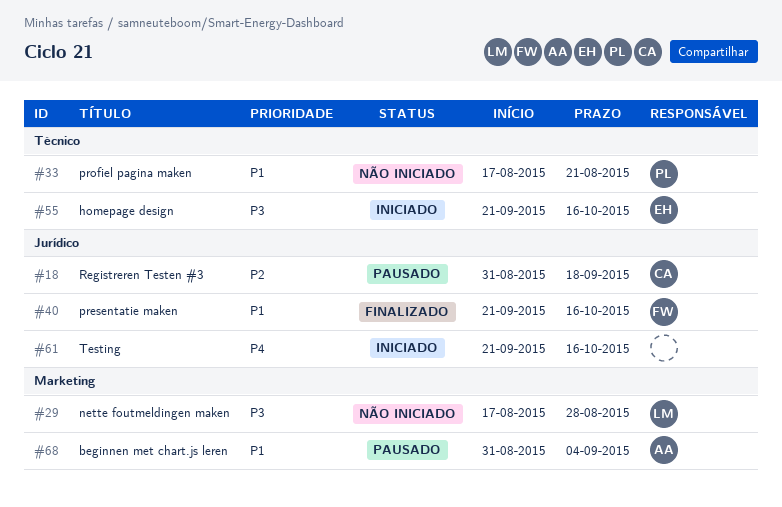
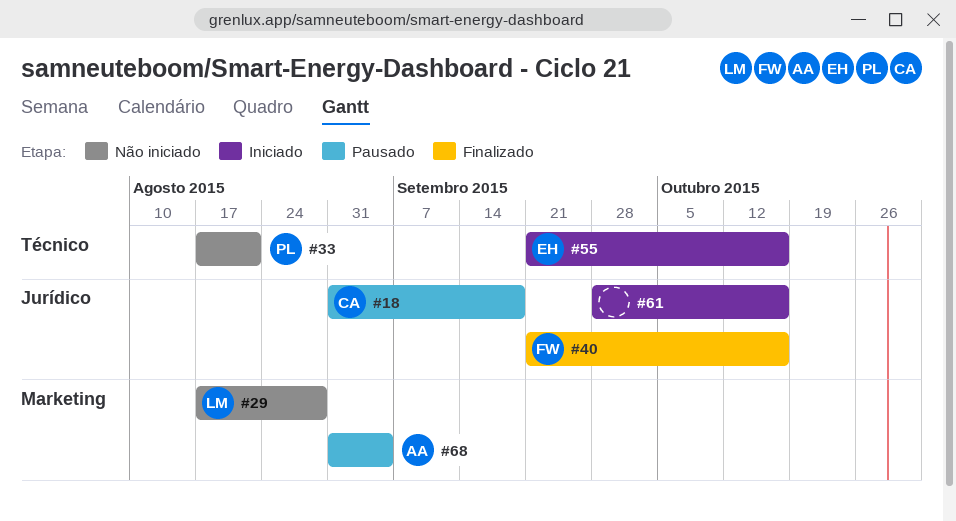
#61, start: Sep 21 -> Sep 28

